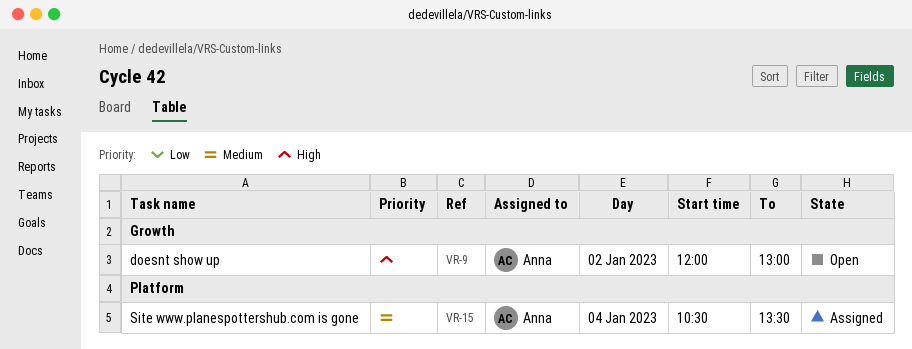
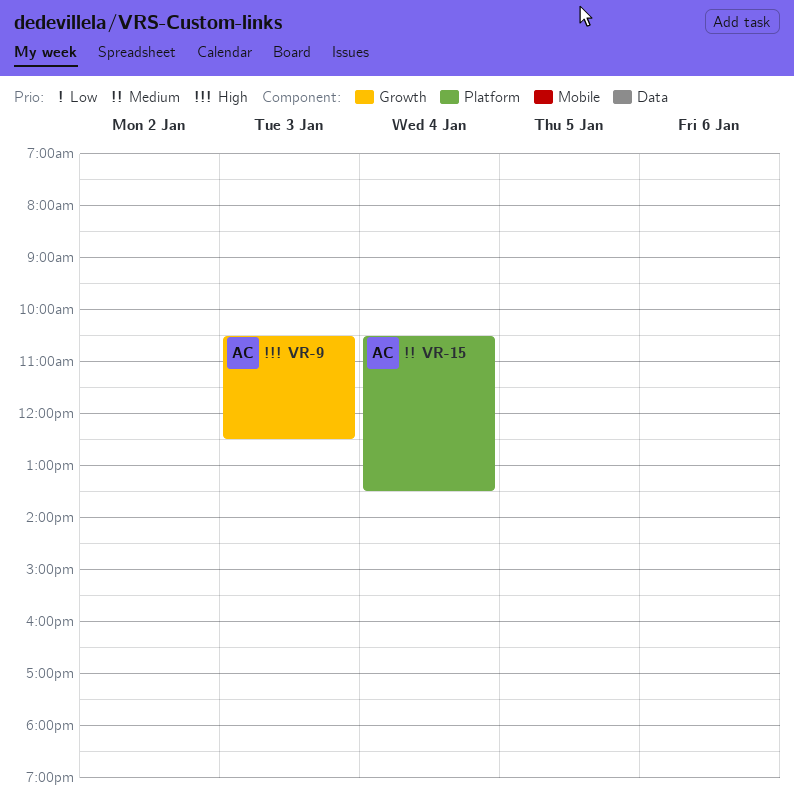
VR-9, day: Jan 2 -> Jan 3
VR-9, begins: 12:00 -> 10:30
VR-9, ends: 13:00 -> 12:30

